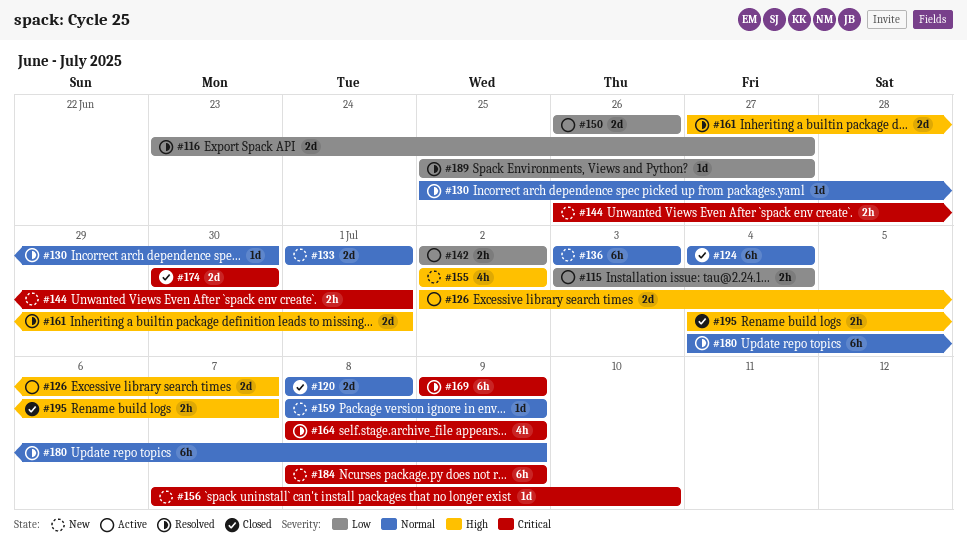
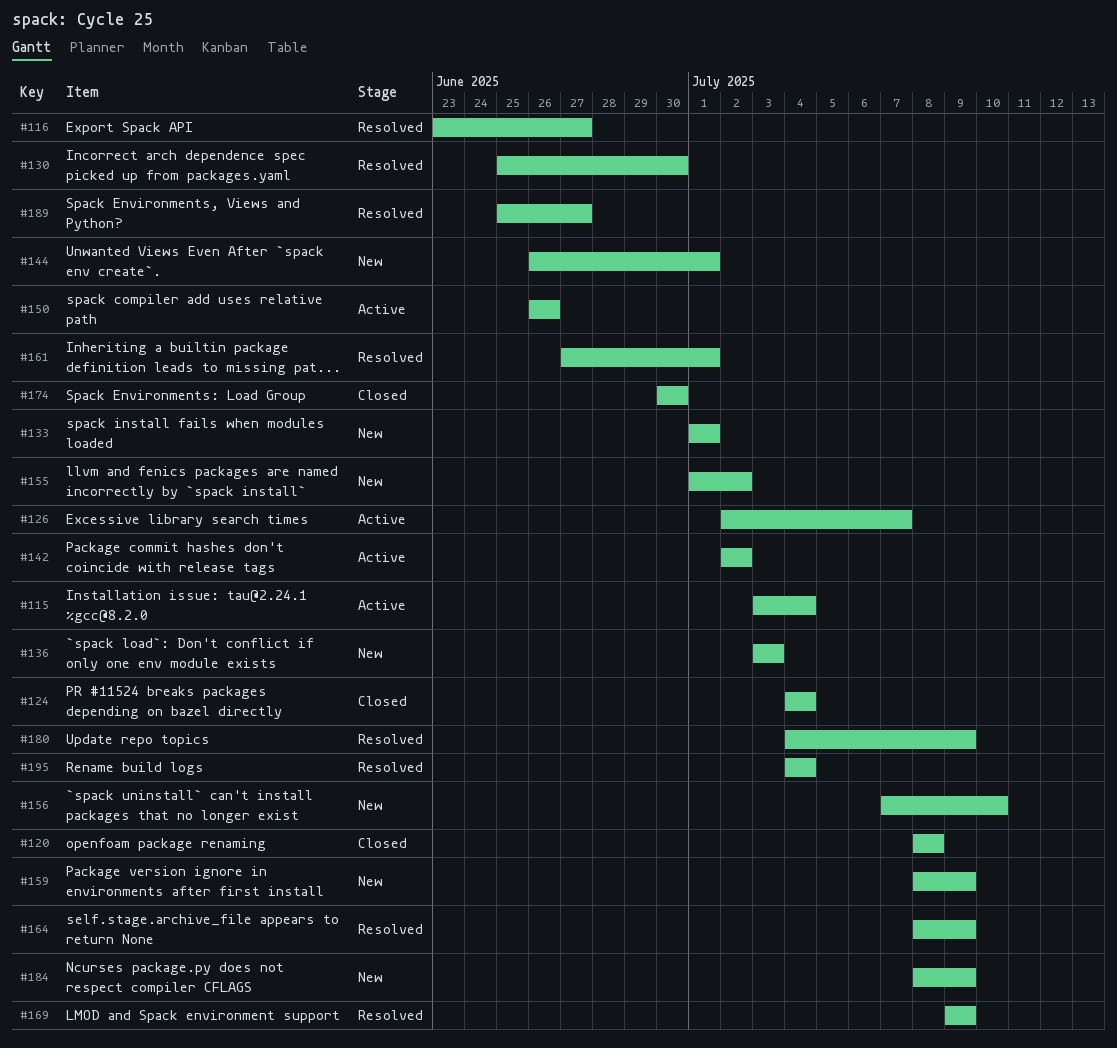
#155, start: Jul 2 -> Jul 1
#195, status: Closed -> Resolved
#195, due: Jul 7 -> Jul 4

